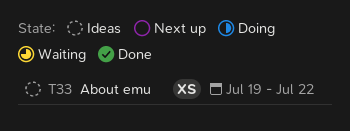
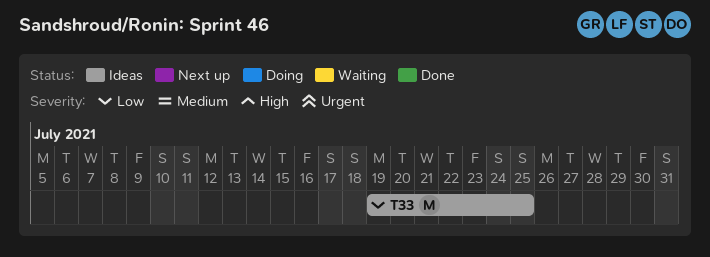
T33, estimate: XS -> M
T33, due: Jul 22 -> Jul 25

